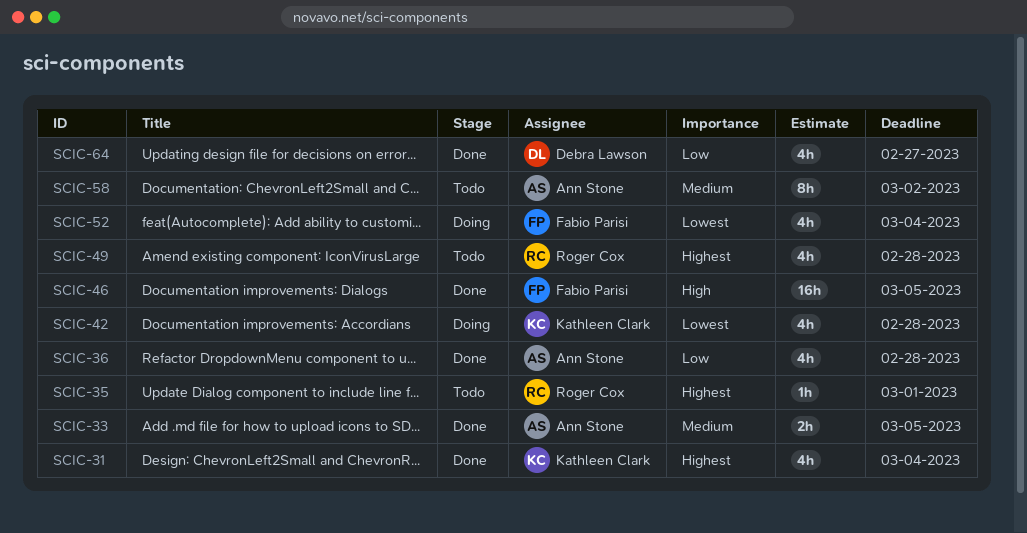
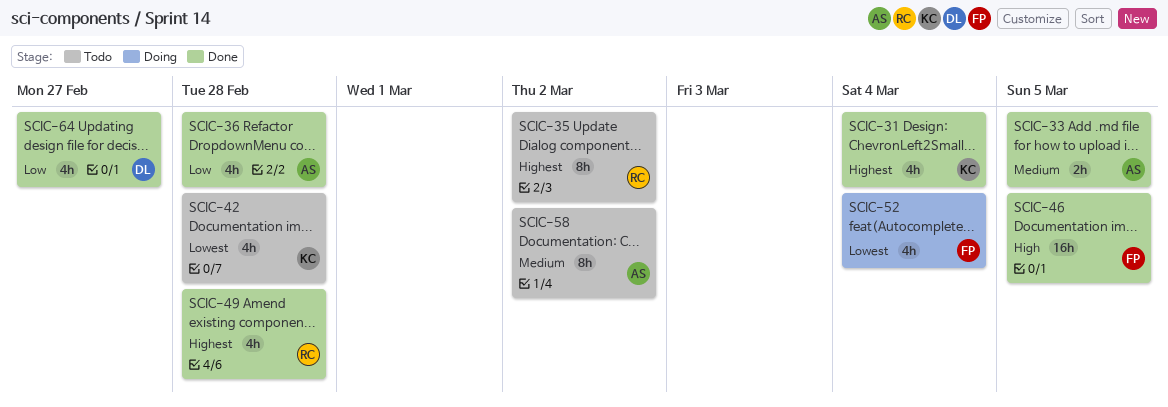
SCIC-35, estimate: 1h -> 8h
SCIC-35, due: Mar 1 -> Mar 2
SCIC-42, status: Doing -> Todo
SCIC-49, status: Todo -> Done

